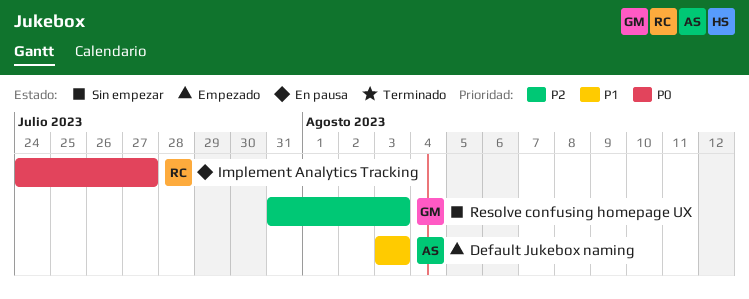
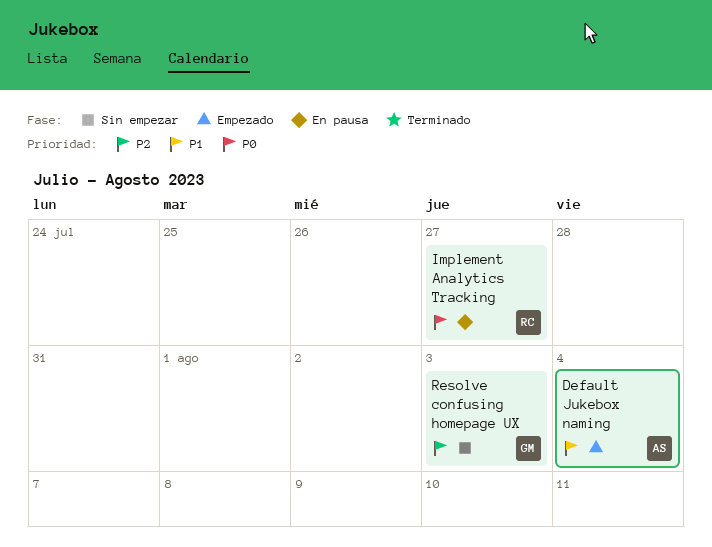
Default Jukebox naming, due: Aug 3 -> Aug 4

